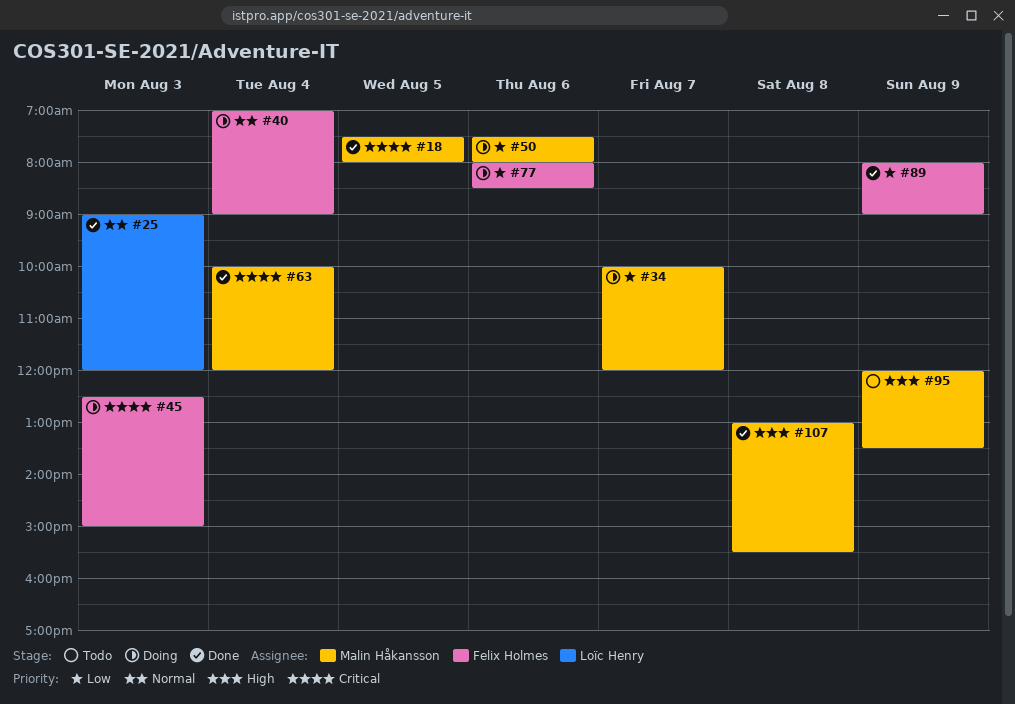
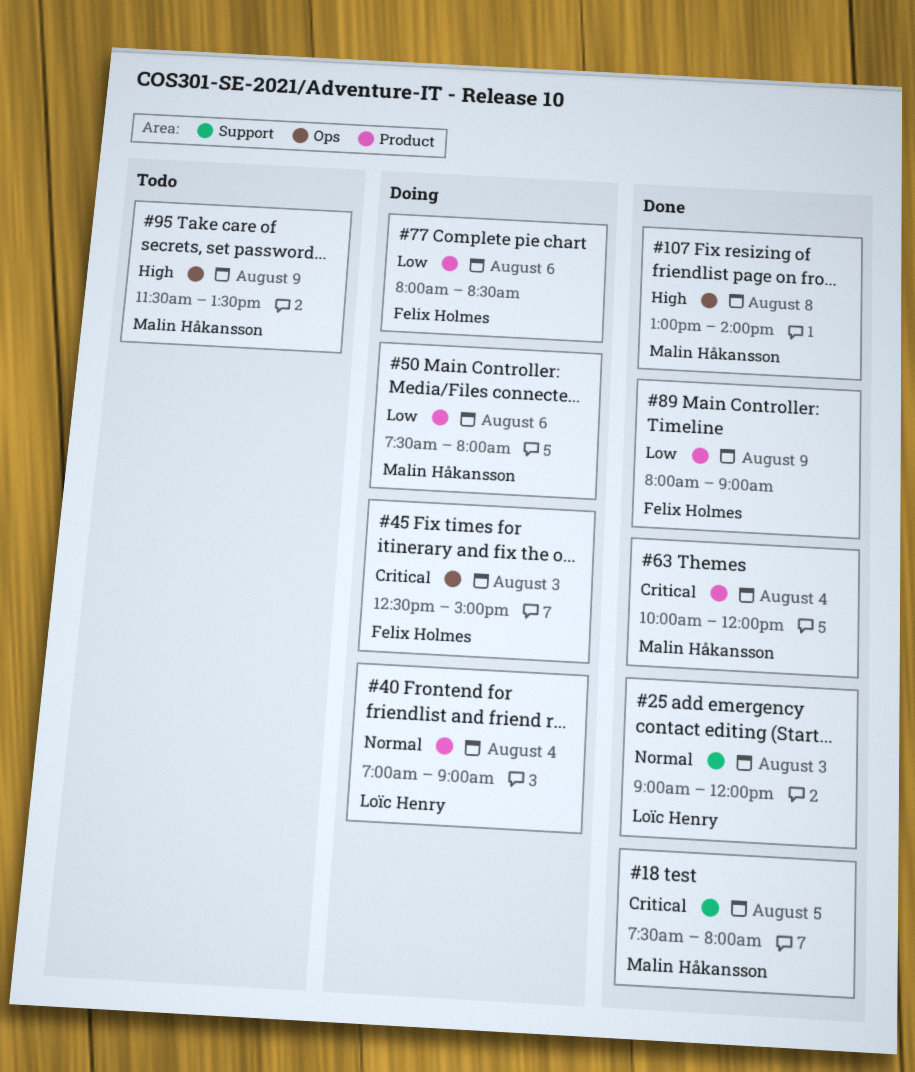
#34: present -> none
#40, owner: Felix Holmes -> Loïc Henry
#95, begins: 12:00 -> 11:30
#107, ends: 15:30 -> 14:00

